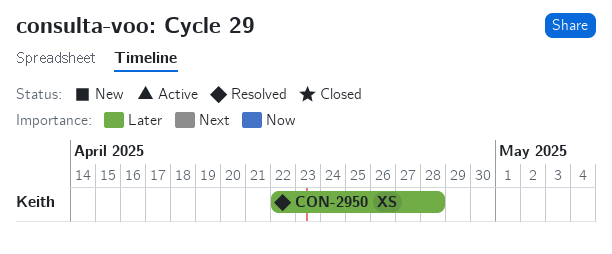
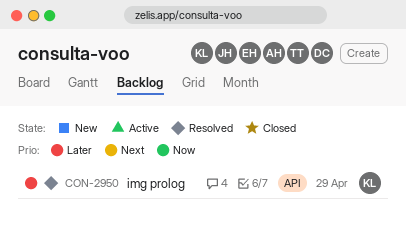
CON-2950, due: Apr 28 -> Apr 29

